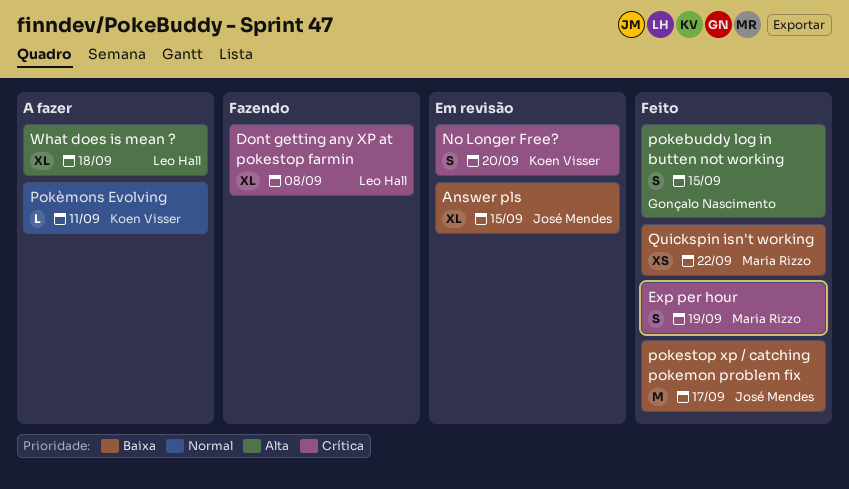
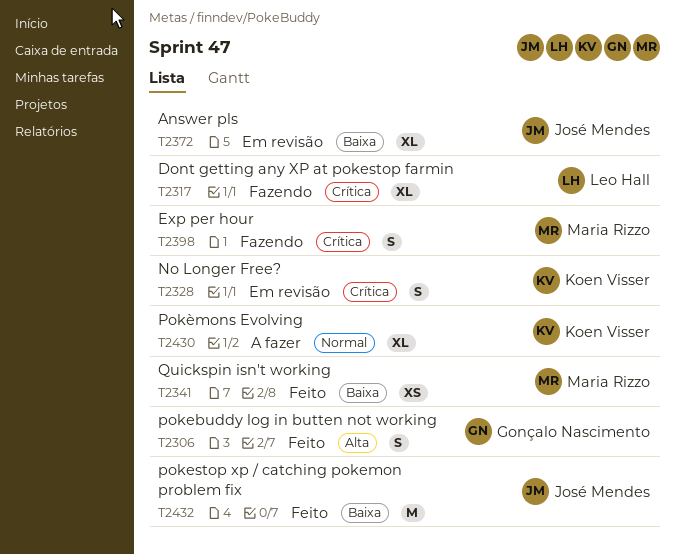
Exp per hour, status: Feito -> Fazendo
Pokèmons Evolving, estimate: L -> XL
What does is mean ?: present -> none

